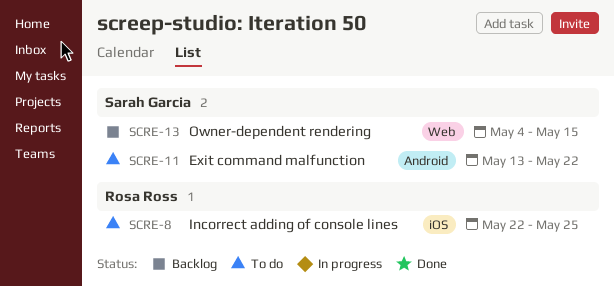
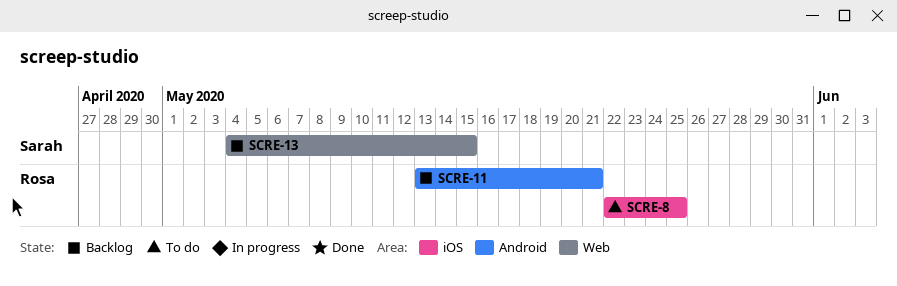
SCRE-11, status: To do -> Backlog
SCRE-11, owner: Sarah Garcia -> Rosa Ross
SCRE-11, due: May 22 -> May 21

